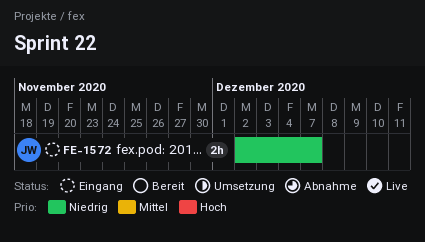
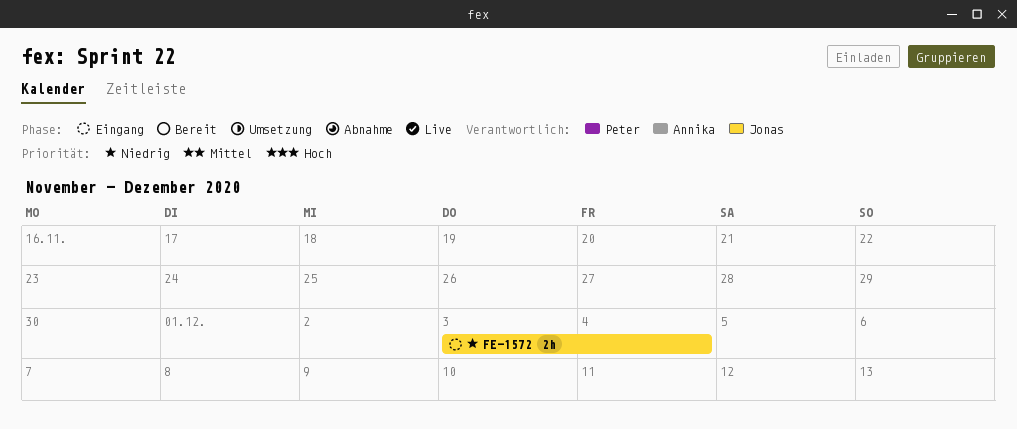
FE-1572, start: Dec 2 -> Dec 3
FE-1572, due: Dec 7 -> Dec 4

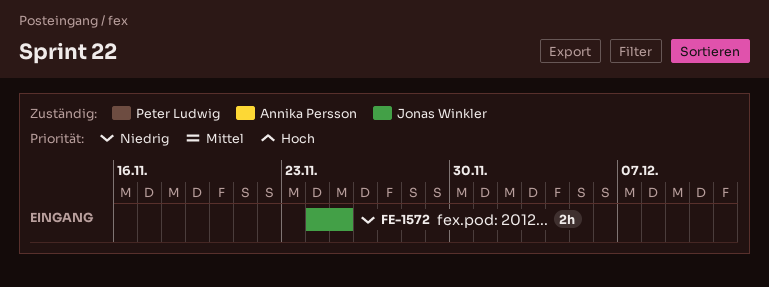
FE-1572, start: Dec 3 -> Nov 24
FE-1572, due: Dec 4 -> Nov 25

